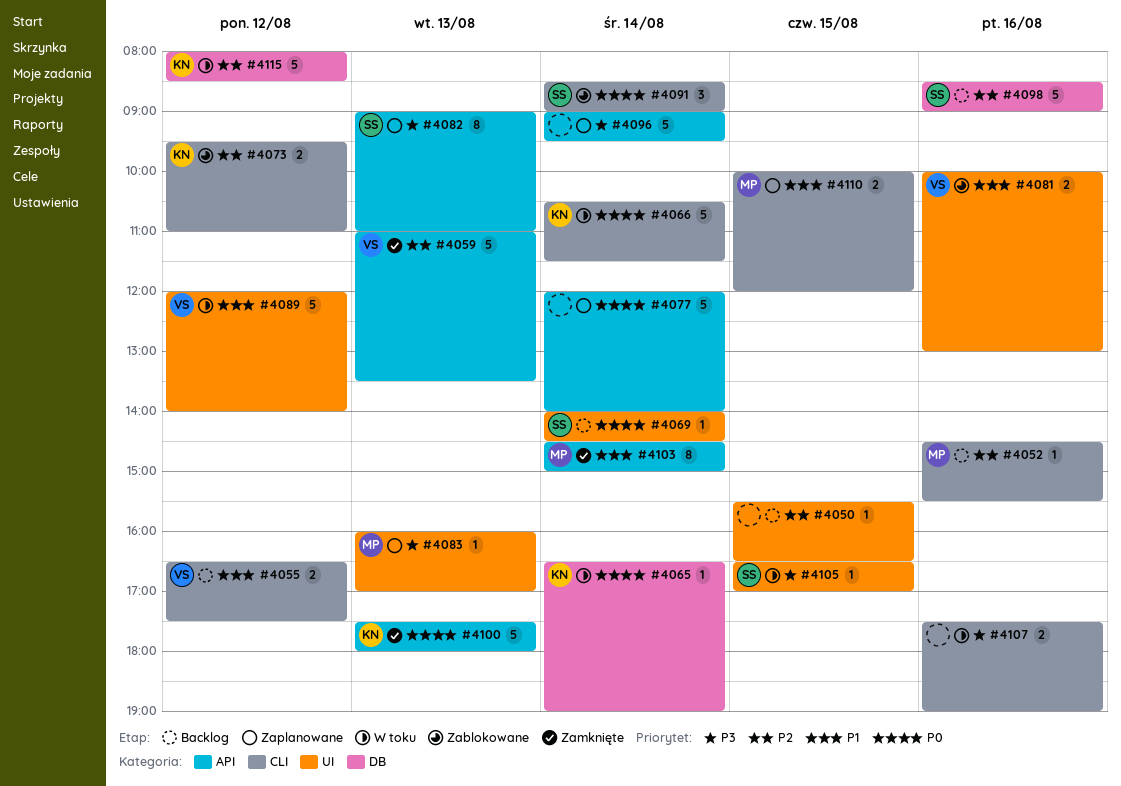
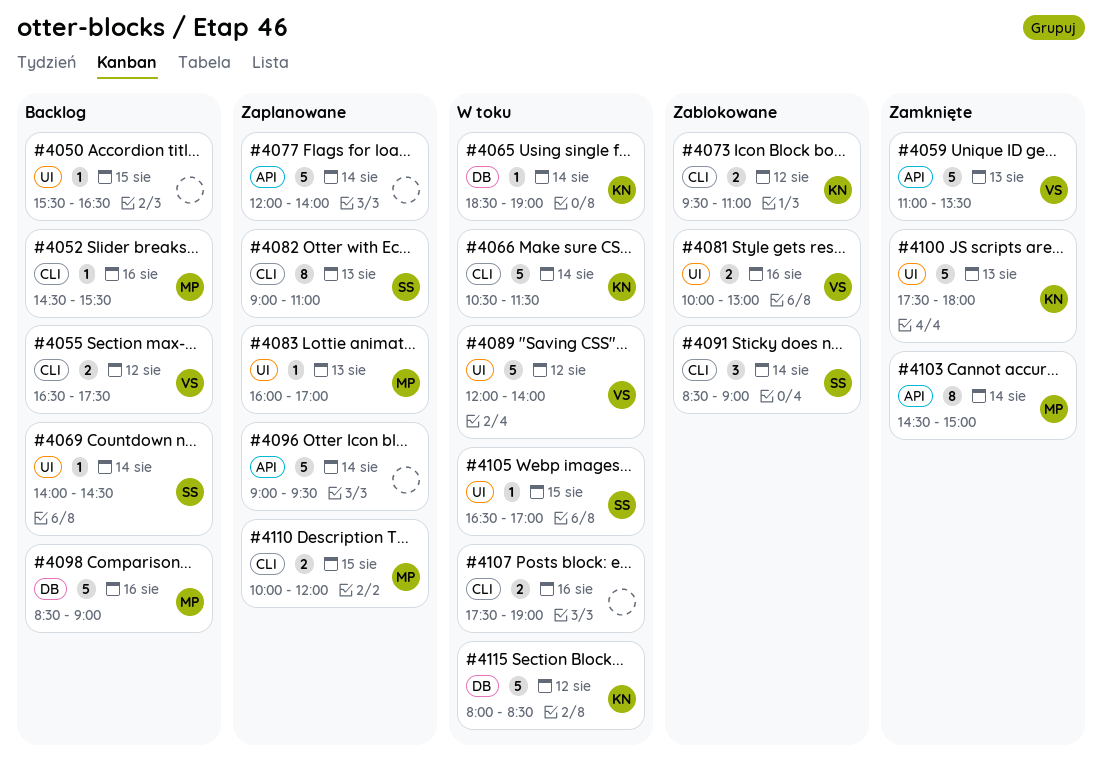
#4065, begins: 16:30 -> 18:30
#4082, label: API -> CLI
#4098, owner: SS -> MP
#4100, label: API -> UI

